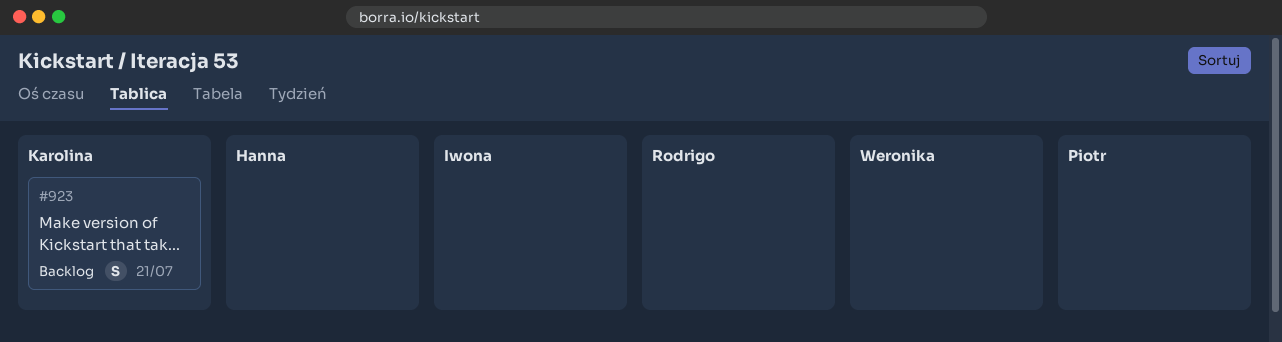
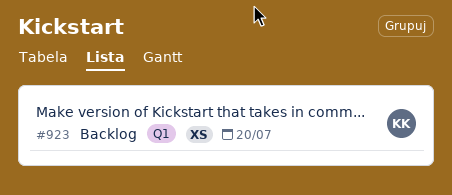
#923, estimate: S -> XS
#923, due: Jul 21 -> Jul 20

